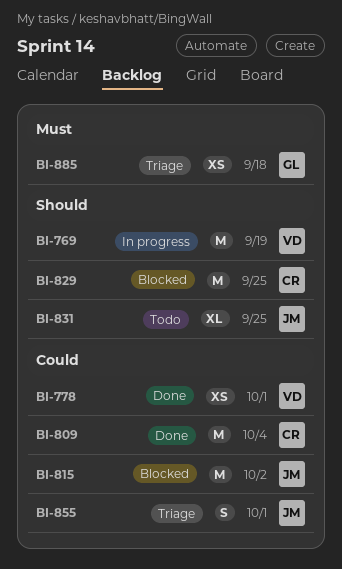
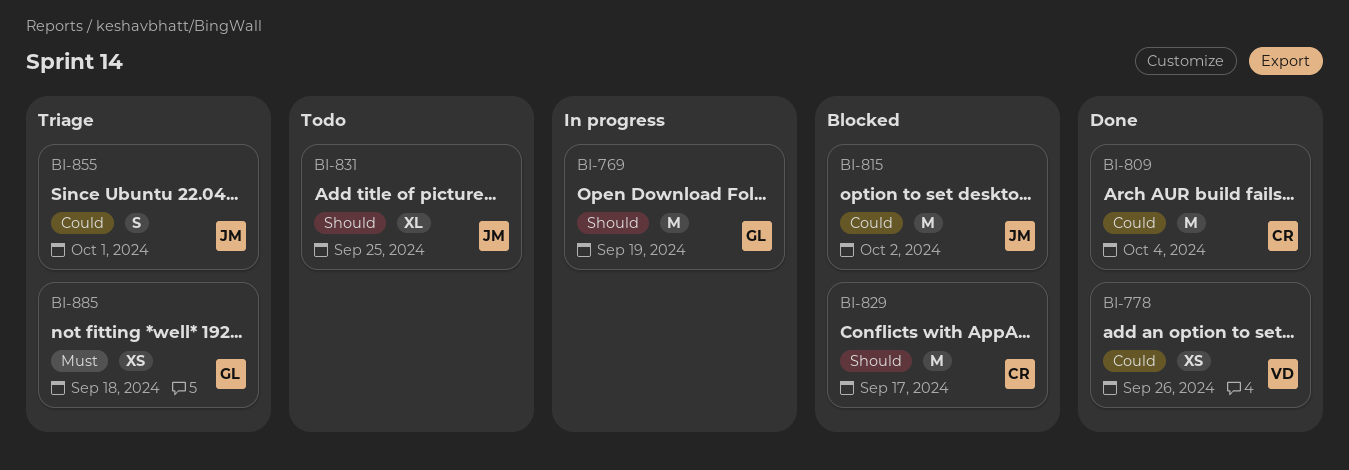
BI-769, owner: VD -> GL
BI-778, due: Oct 1 -> Sep 26
BI-829, due: Sep 25 -> Sep 17

